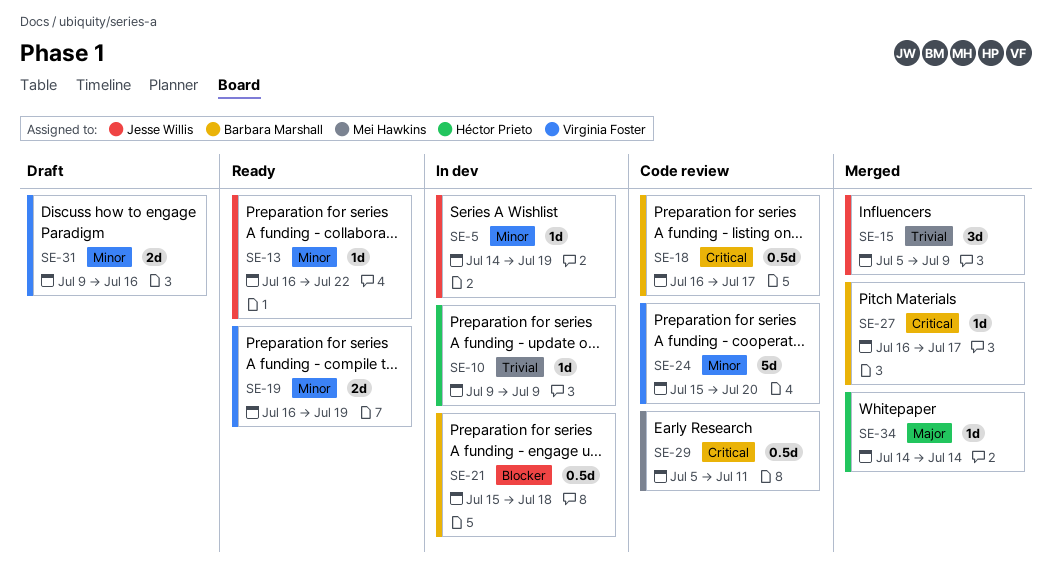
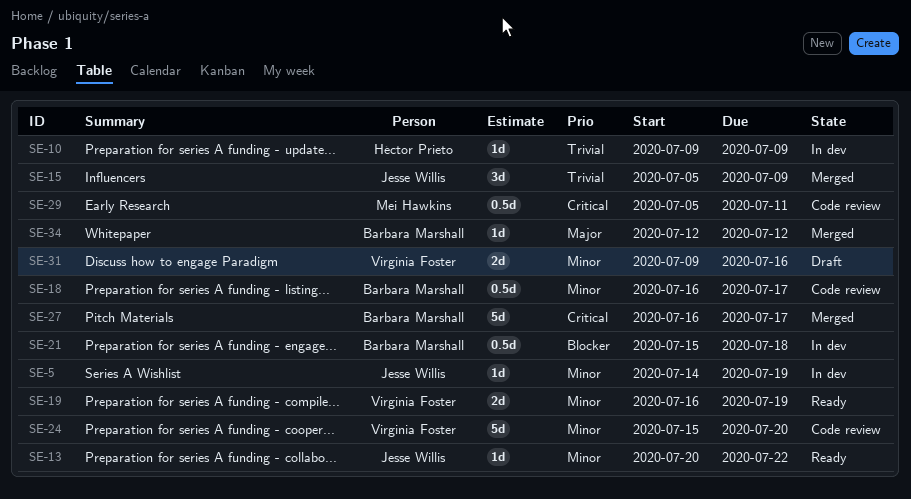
SE-13, start: Jul 16 -> Jul 20
SE-18, priority: Critical -> Minor
SE-27, estimate: 1d -> 5d
SE-34, owner: Héctor Prieto -> Barbara Marshall
SE-34, start: Jul 14 -> Jul 12
SE-34, due: Jul 14 -> Jul 12

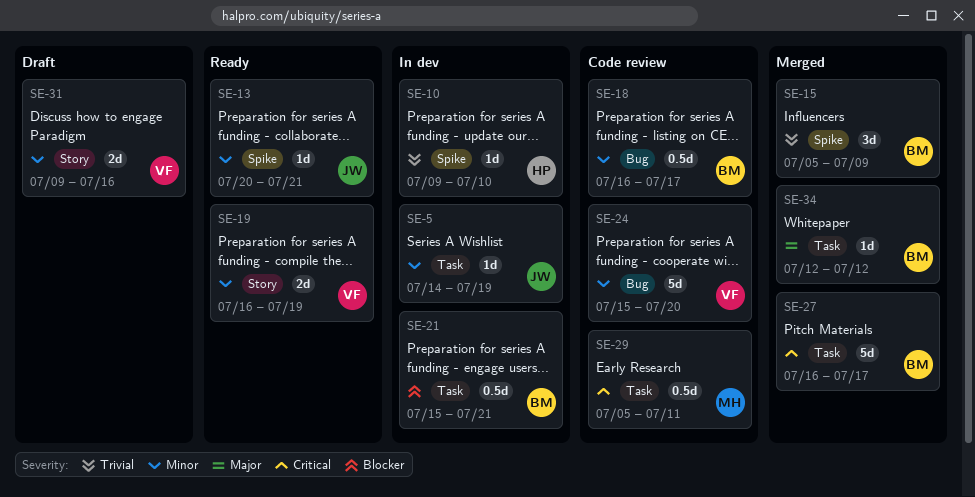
SE-10, due: Jul 9 -> Jul 10
SE-13, due: Jul 22 -> Jul 21
SE-15, owner: Jesse Willis -> Barbara Marshall
SE-21, due: Jul 18 -> Jul 21

